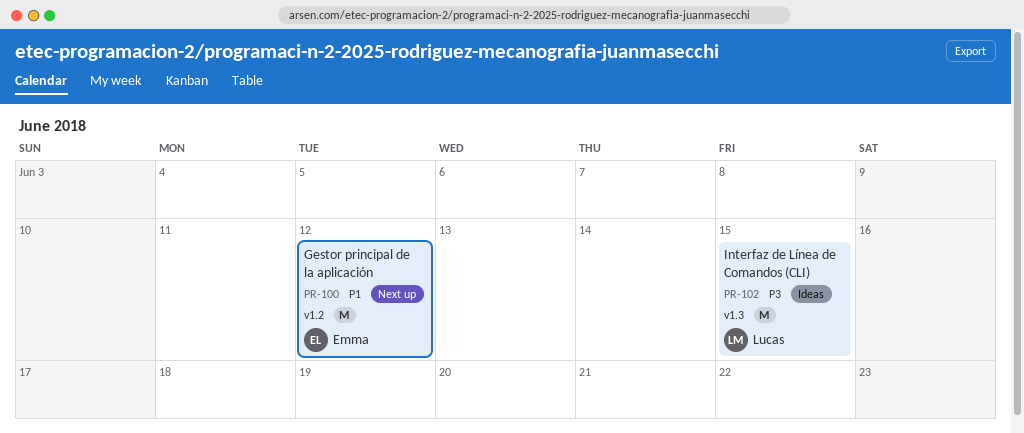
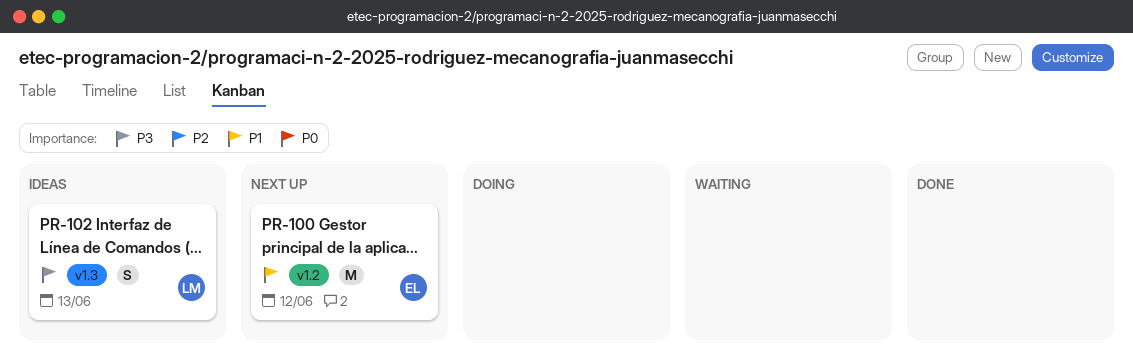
PR-102, estimate: M -> S
PR-102, due: Jun 15 -> Jun 13

